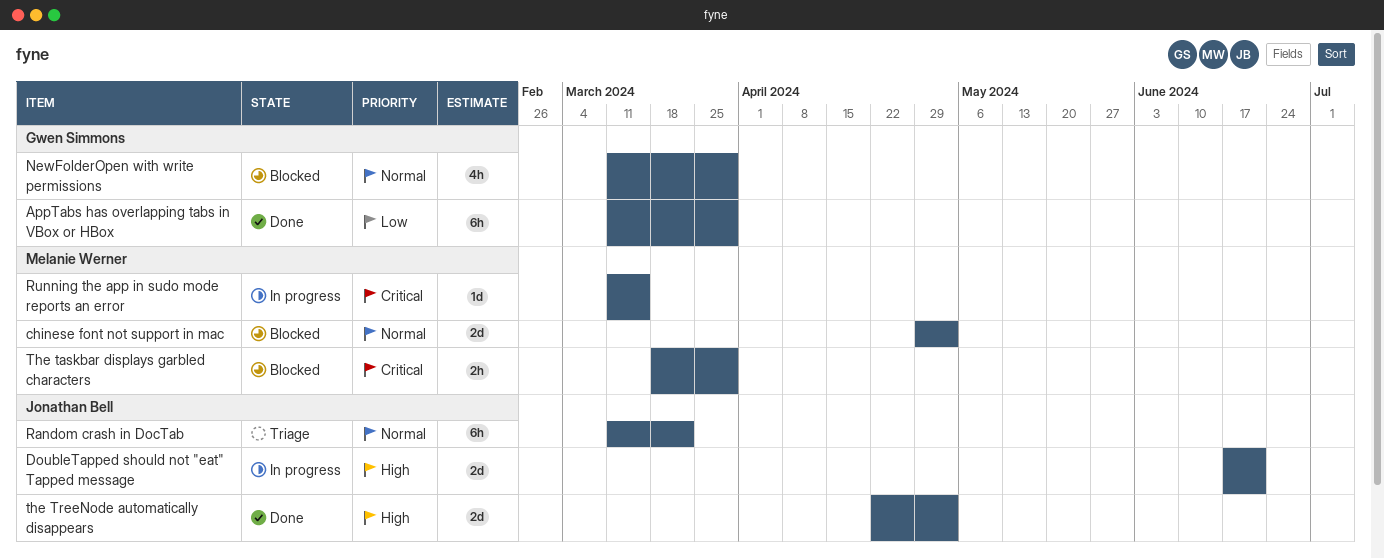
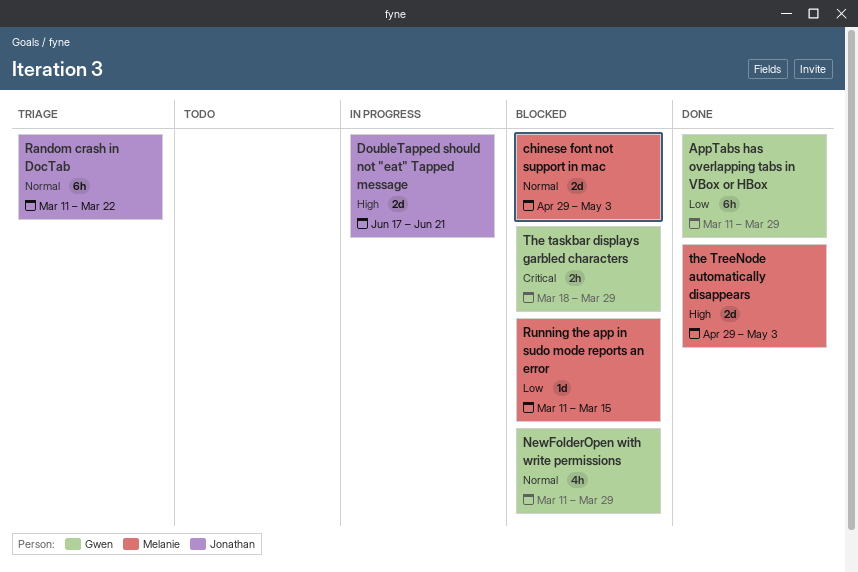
Running the app in sudo mode reports an error, status: In progress -> Blocked
Running the app in sudo mode reports an error, priority: Critical -> Low
The taskbar displays garbled characters, owner: Melanie Werner -> Gwen Simmons
the TreeNode automatically disappears, owner: Jonathan Bell -> Melanie Werner
the TreeNode automatically disappears, start: Apr 22 -> Apr 29

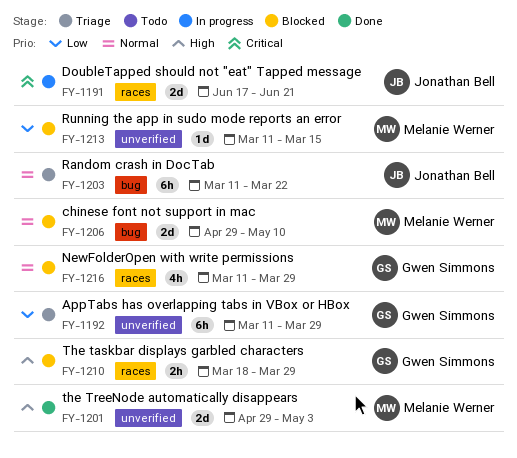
AppTabs has overlapping tabs in VBox or HBox, status: Done -> Triage
chinese font not support in mac, due: May 3 -> May 10
DoubleTapped should not "eat" Tapped message, priority: High -> Critical
The taskbar displays garbled characters, priority: Critical -> High

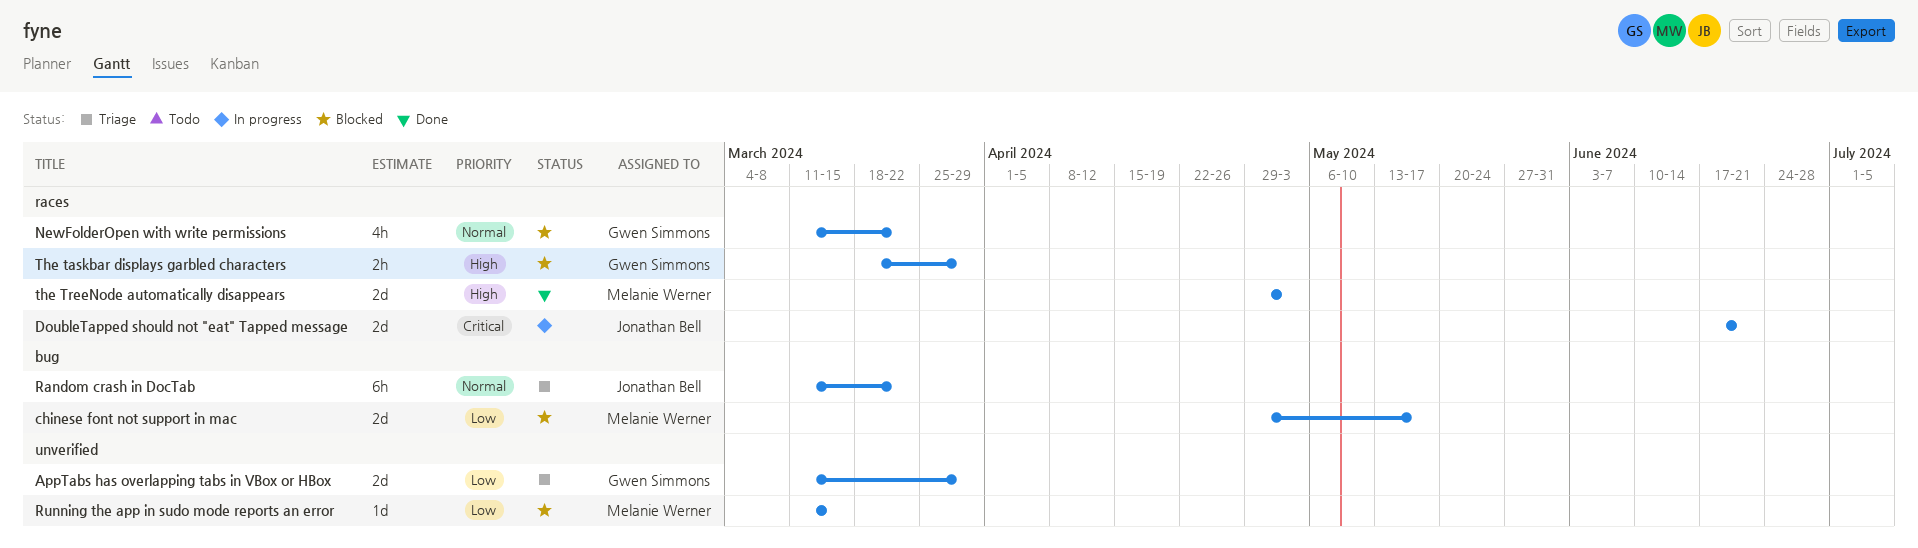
AppTabs has overlapping tabs in VBox or HBox, estimate: 6h -> 2d
chinese font not support in mac, priority: Normal -> Low
chinese font not support in mac, due: May 10 -> May 17
NewFolderOpen with write permissions, due: Mar 29 -> Mar 22
the TreeNode automatically disappears, label: unverified -> races

